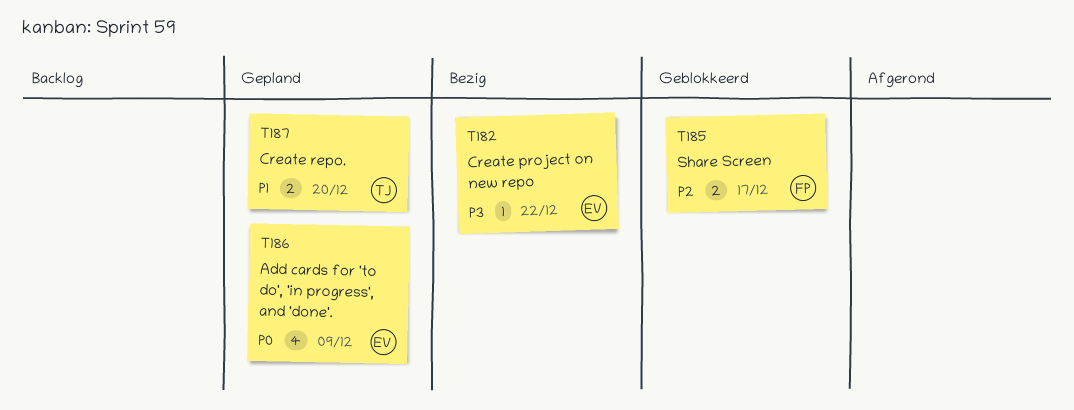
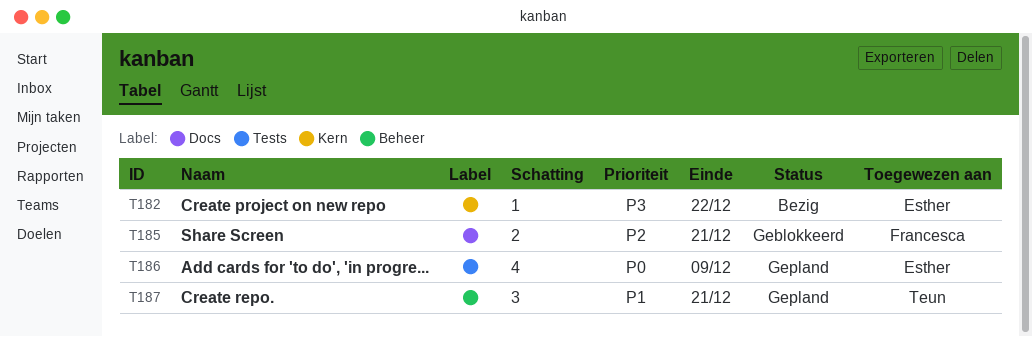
T185, due: Dec 17 -> Dec 21
T187, estimate: 2 -> 3
T187, due: Dec 20 -> Dec 21

